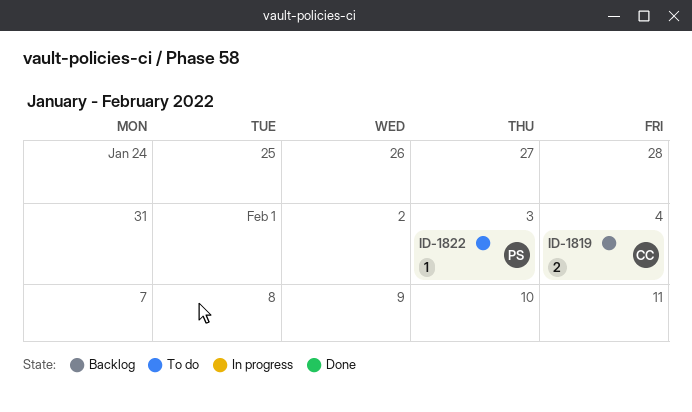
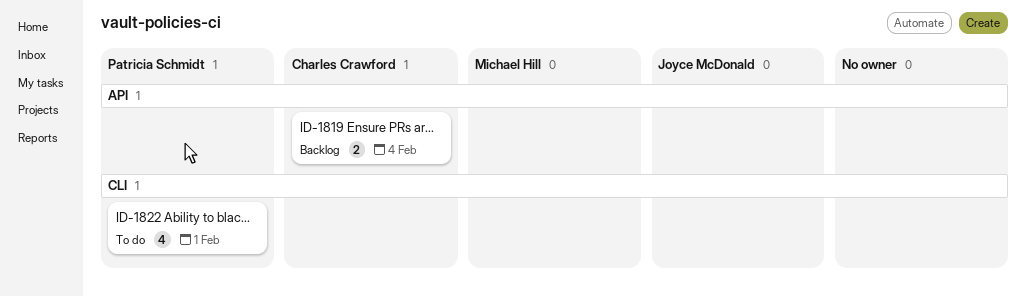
ID-1822, estimate: 1 -> 4
ID-1822, due: Feb 3 -> Feb 1

